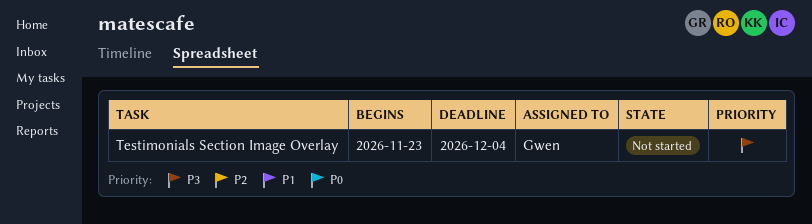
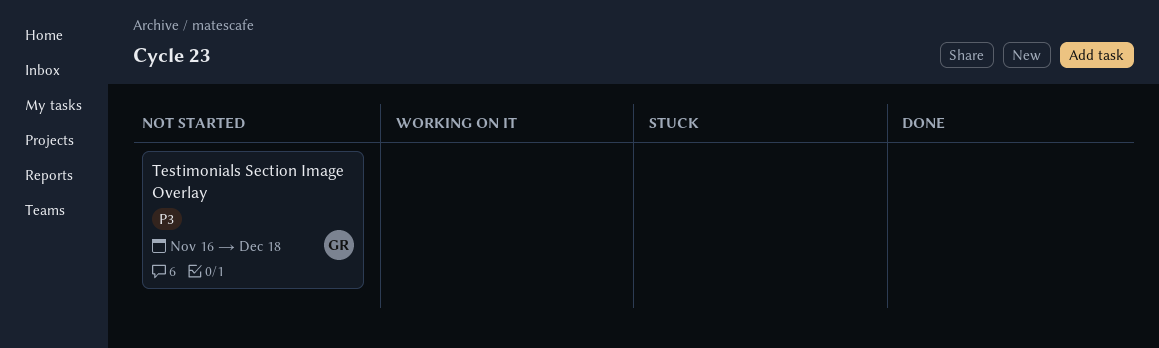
Testimonials Section Image Overlay, start: Nov 23 -> Nov 16
Testimonials Section Image Overlay, due: Dec 4 -> Dec 18

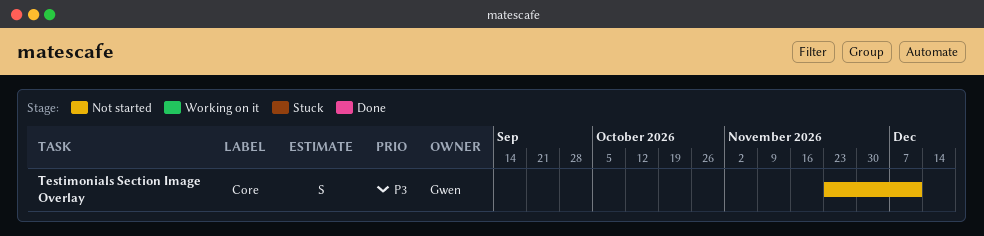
Testimonials Section Image Overlay, start: Nov 16 -> Nov 23
Testimonials Section Image Overlay, due: Dec 18 -> Dec 11

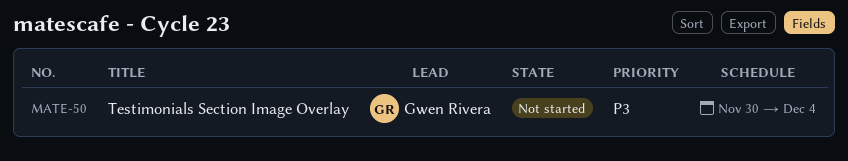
Testimonials Section Image Overlay, start: Nov 23 -> Nov 30
Testimonials Section Image Overlay, due: Dec 11 -> Dec 4

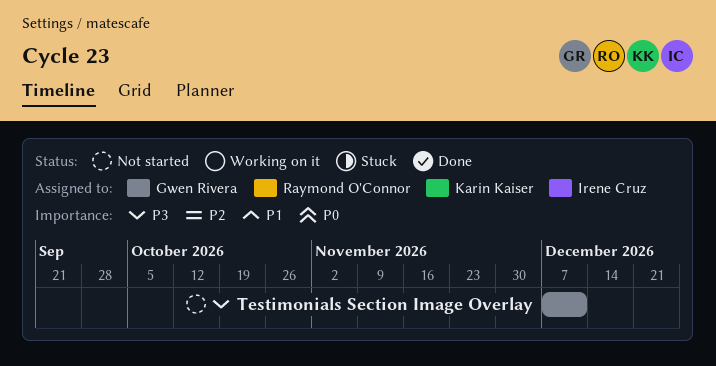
Testimonials Section Image Overlay, start: Nov 30 -> Dec 7
Testimonials Section Image Overlay, due: Dec 4 -> Dec 11

